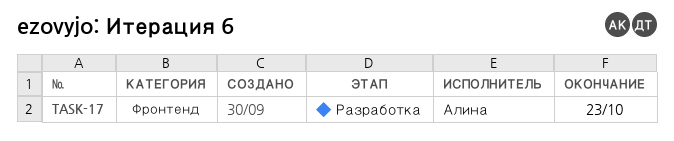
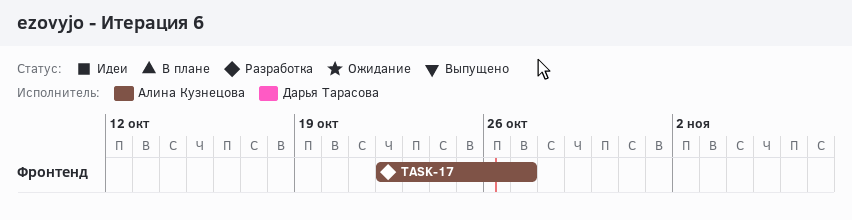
TASK-17, due: Oct 23 -> Oct 27

